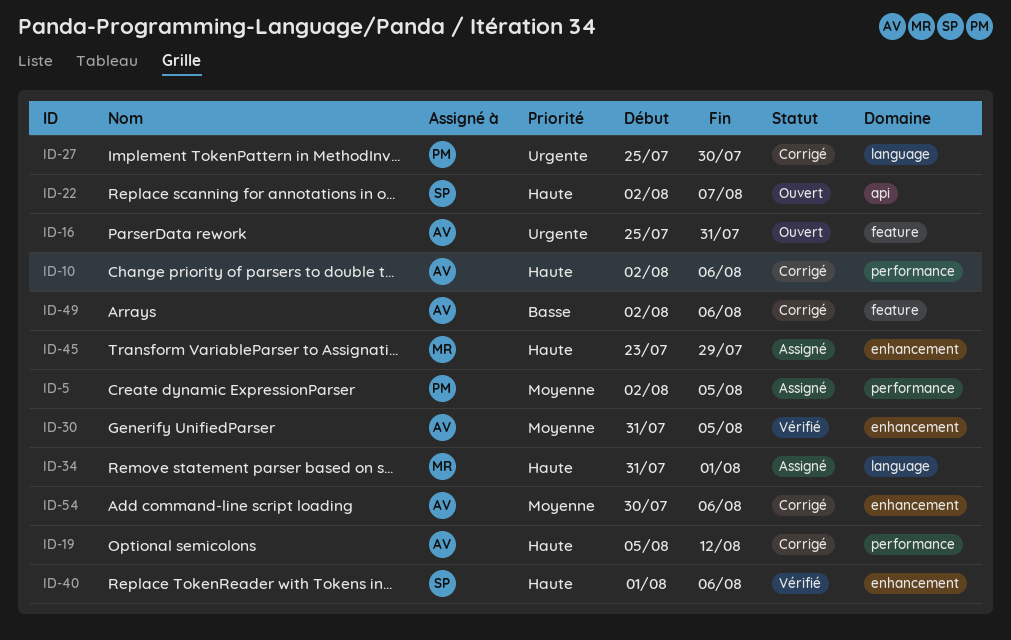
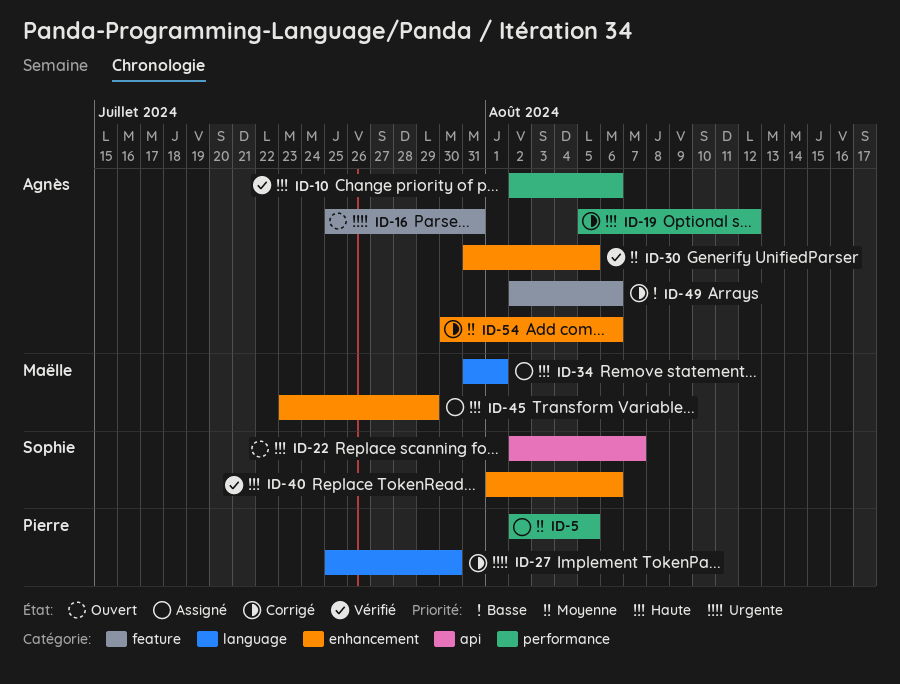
ID-10, status: Corrigé -> Vérifié

